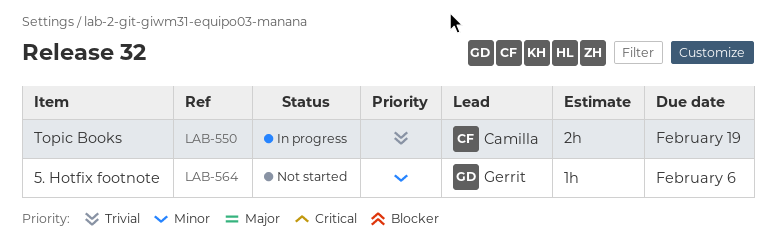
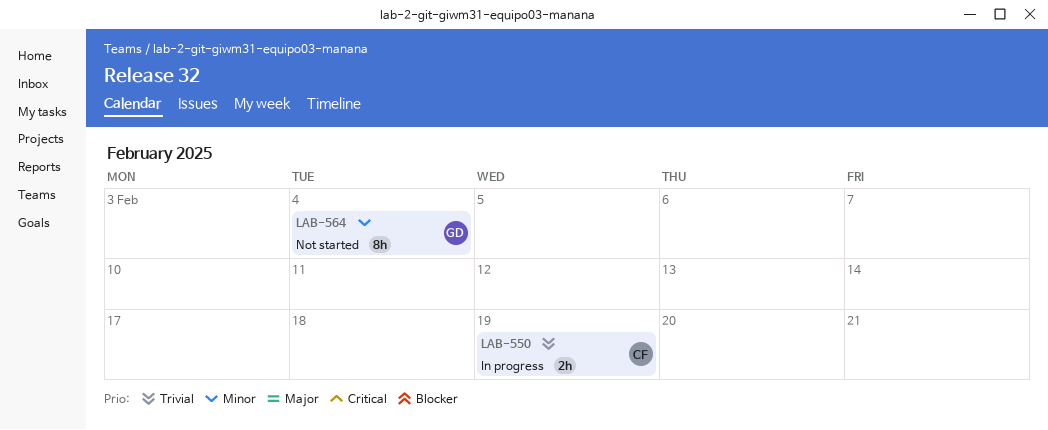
LAB-564, estimate: 1h -> 8h
LAB-564, due: Feb 6 -> Feb 4

